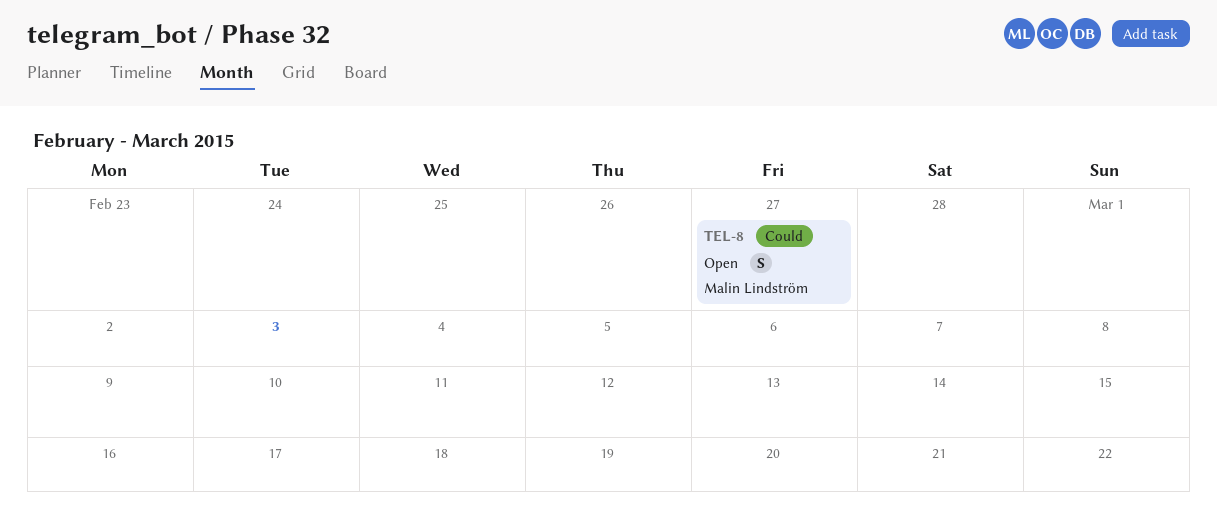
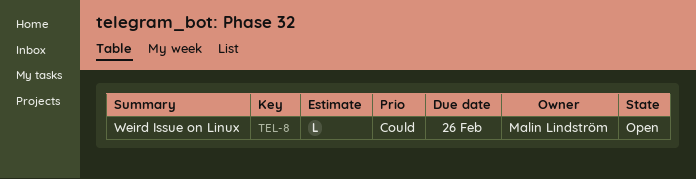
TEL-8, estimate: S -> L
TEL-8, due: Feb 27 -> Feb 26

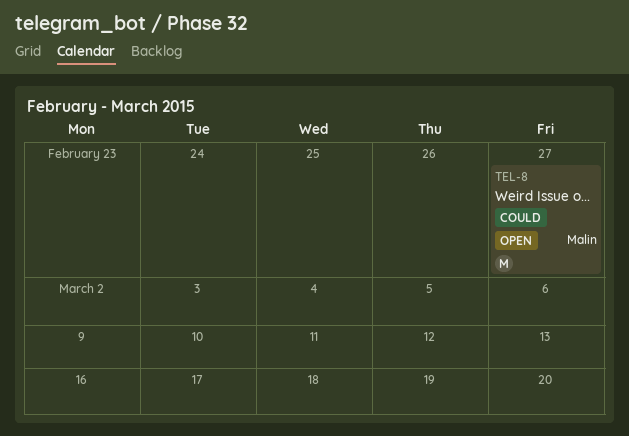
TEL-8, estimate: L -> M
TEL-8, due: Feb 26 -> Feb 27

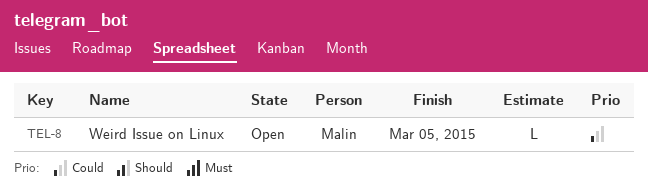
TEL-8, estimate: M -> L
TEL-8, due: Feb 27 -> Mar 5

